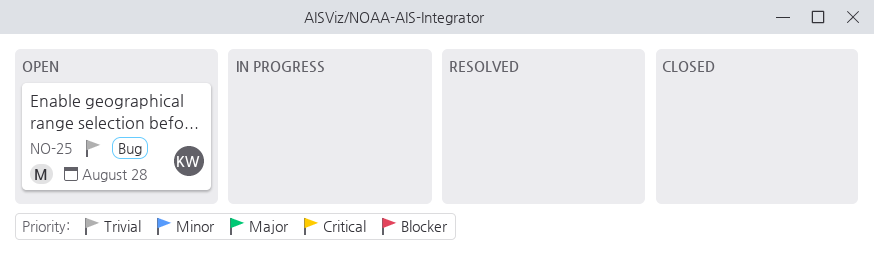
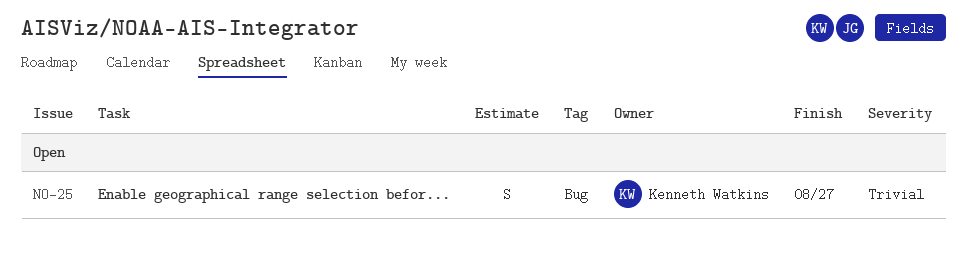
NO-25, estimate: M -> S
NO-25, due: Aug 28 -> Aug 27

